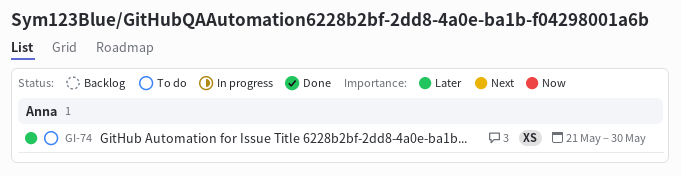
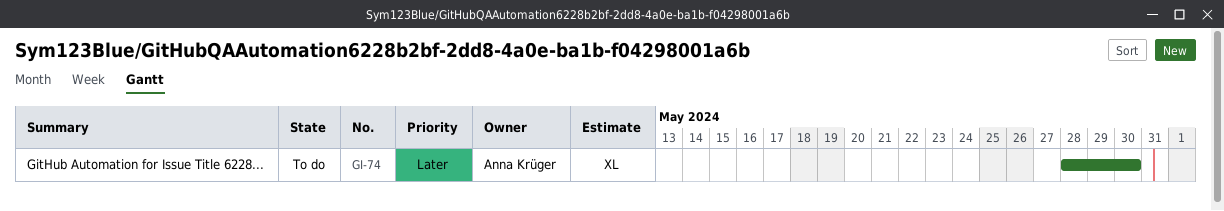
GI-74, estimate: XS -> XL
GI-74, start: May 21 -> May 28

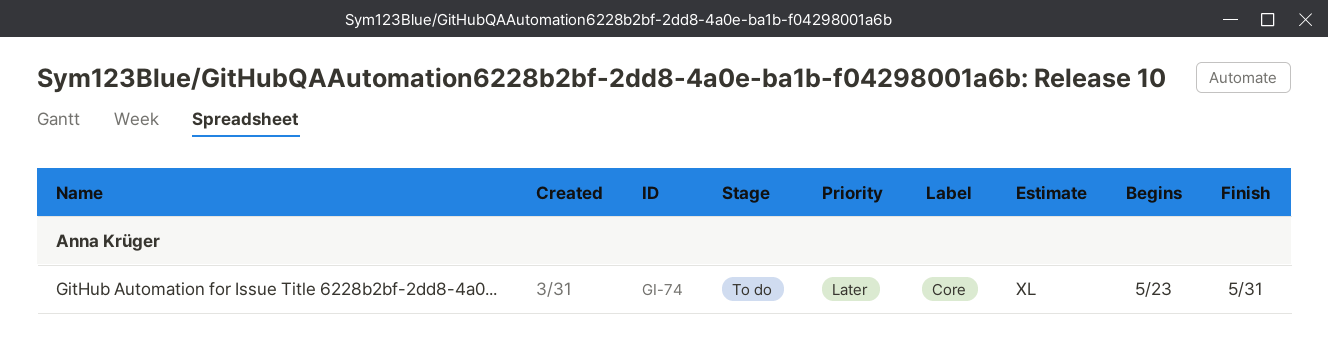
GI-74, start: May 28 -> May 23
GI-74, due: May 30 -> May 31

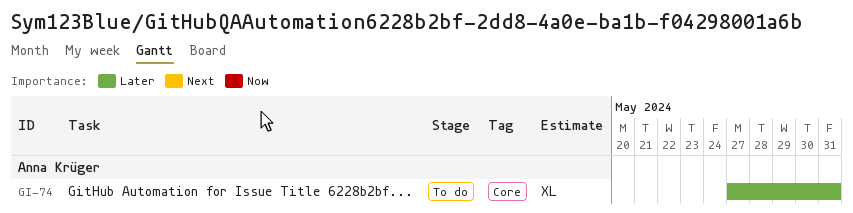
GI-74, start: May 23 -> May 27

